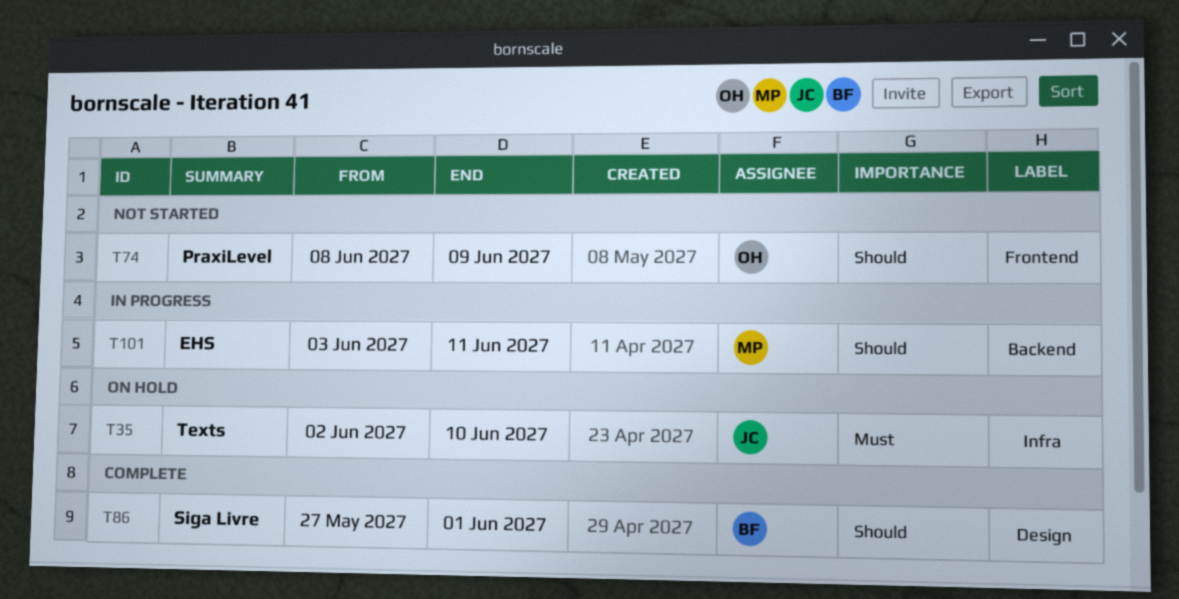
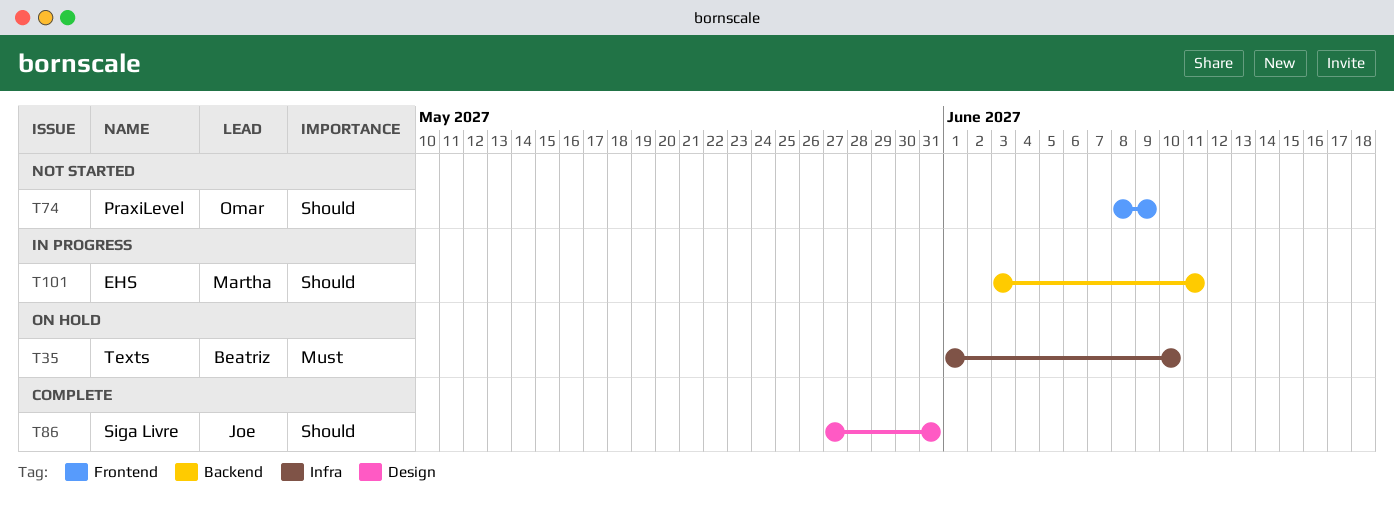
T35, owner: Joe -> Beatriz
T35, start: Jun 2 -> Jun 1
T86, owner: Beatriz -> Joe
T86, due: Jun 1 -> May 31

